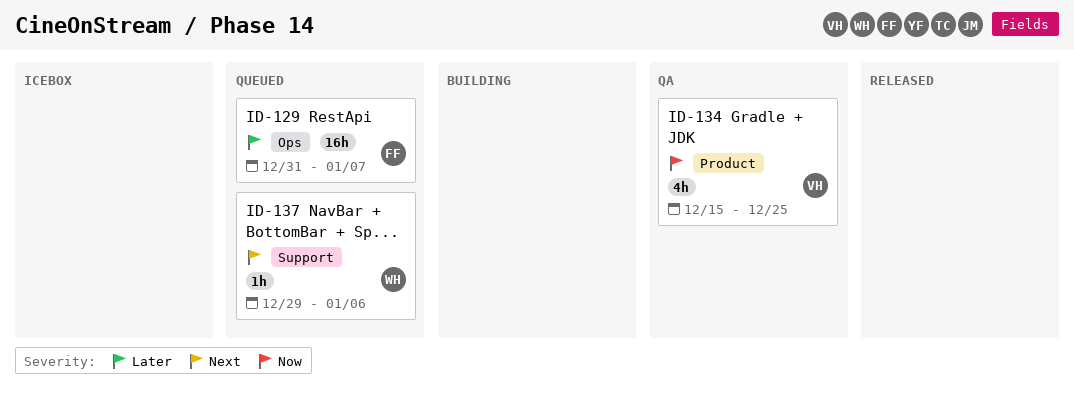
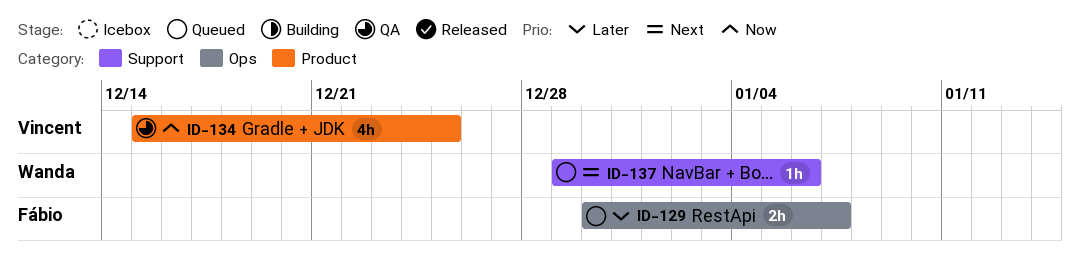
ID-129, estimate: 16h -> 2h
ID-129, start: Dec 31 -> Dec 30

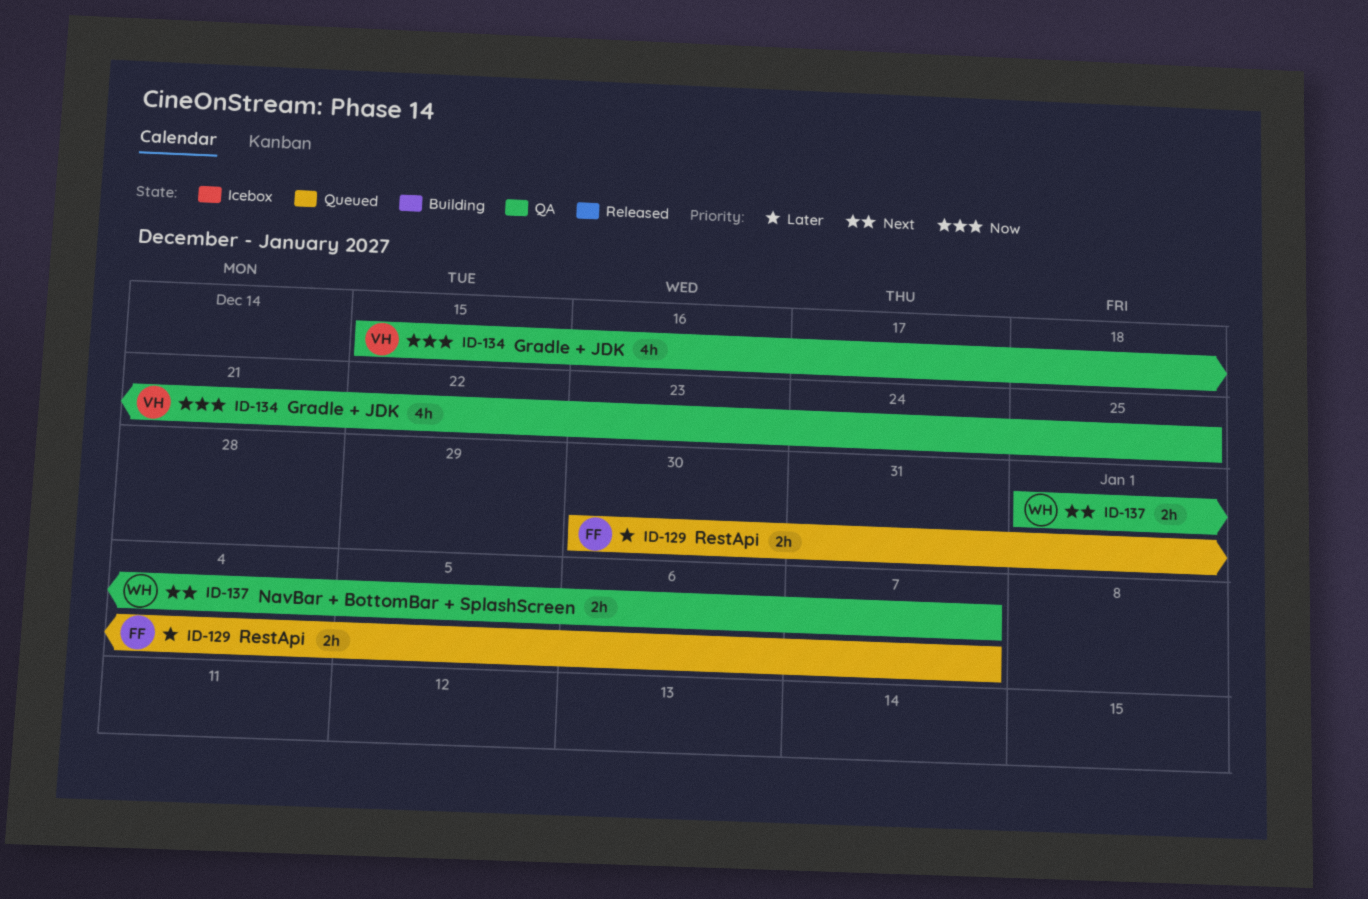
ID-137, status: Queued -> QA
ID-137, estimate: 1h -> 2h
ID-137, start: Dec 29 -> Jan 1
ID-137, due: Jan 6 -> Jan 7

